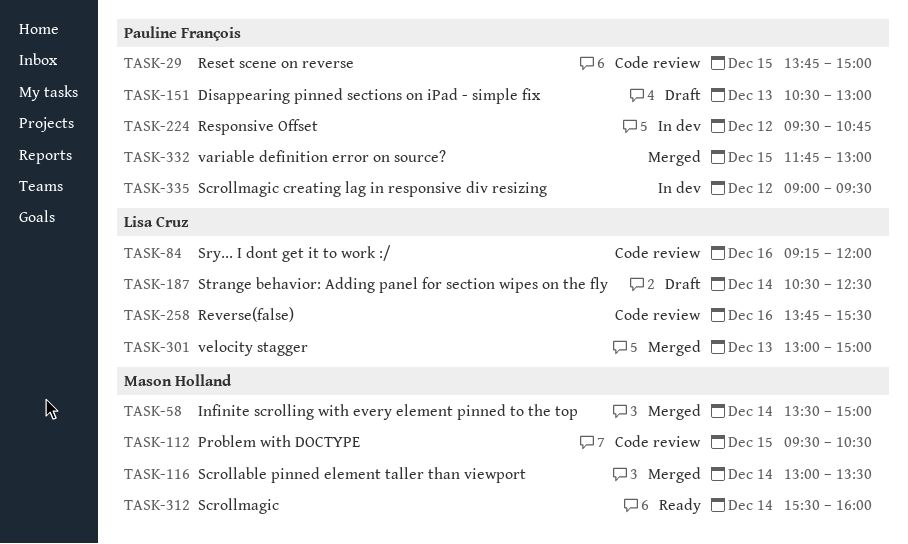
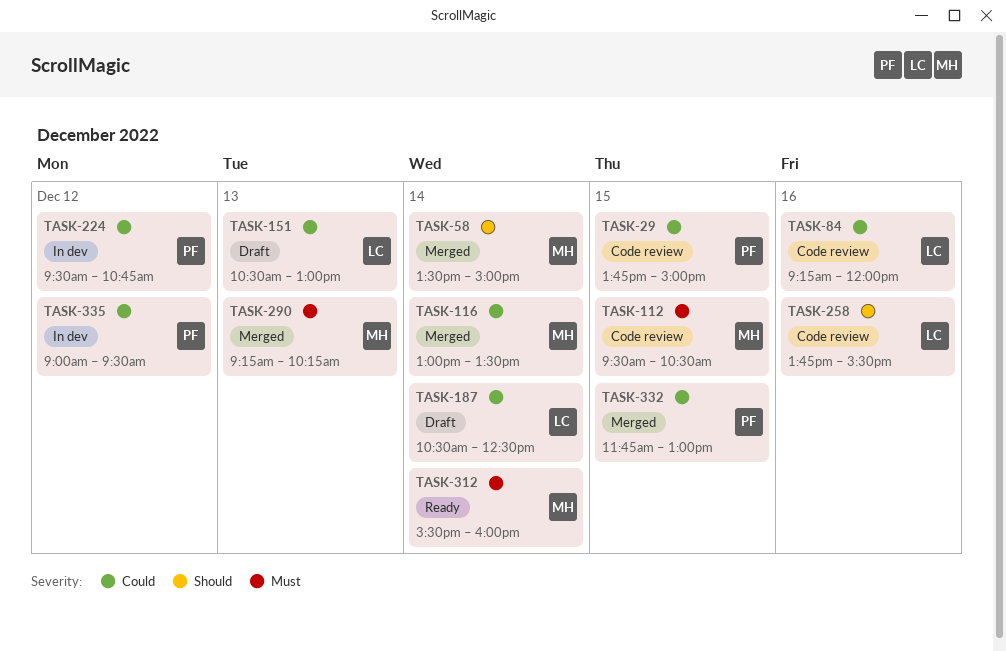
TASK-151, owner: Pauline François -> Lisa Cruz
TASK-290: none -> present
TASK-301: present -> none

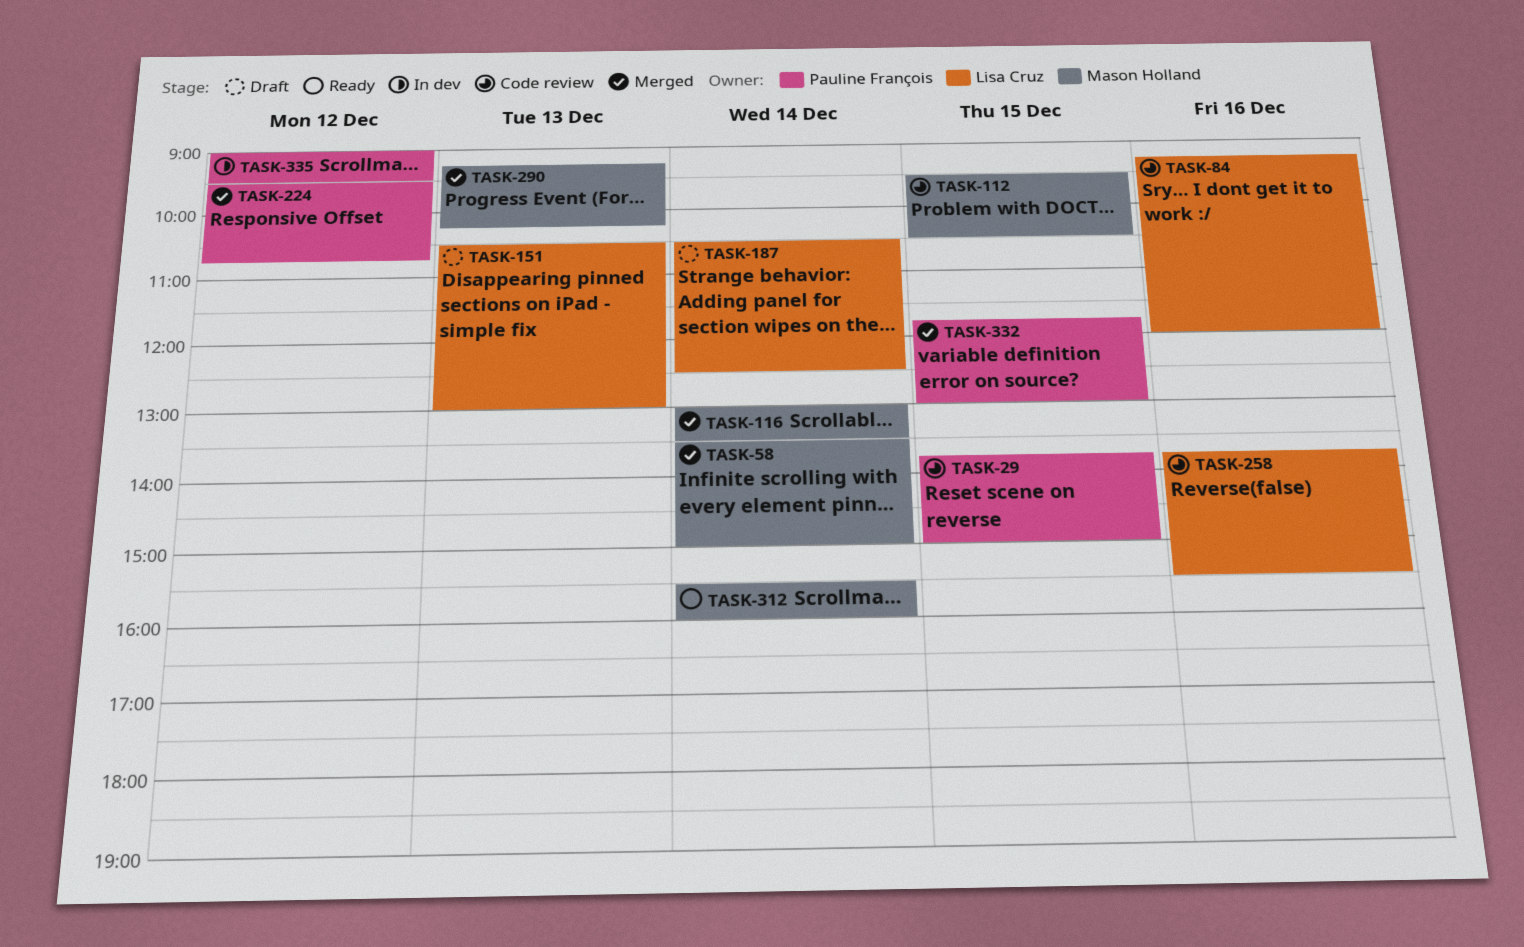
TASK-224, status: In dev -> Merged

